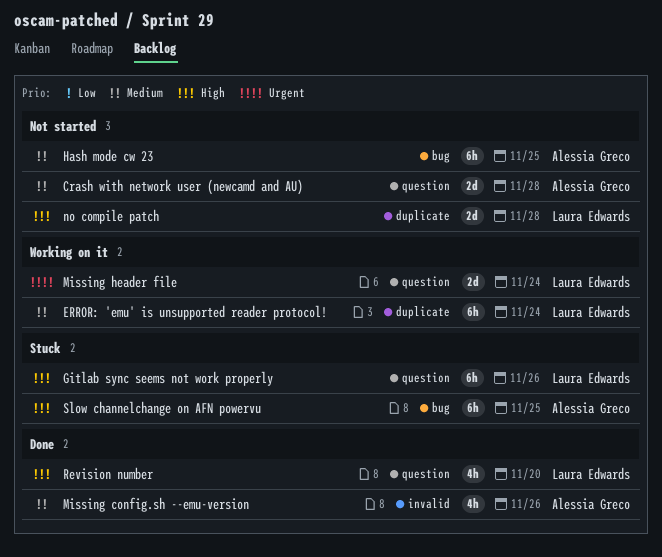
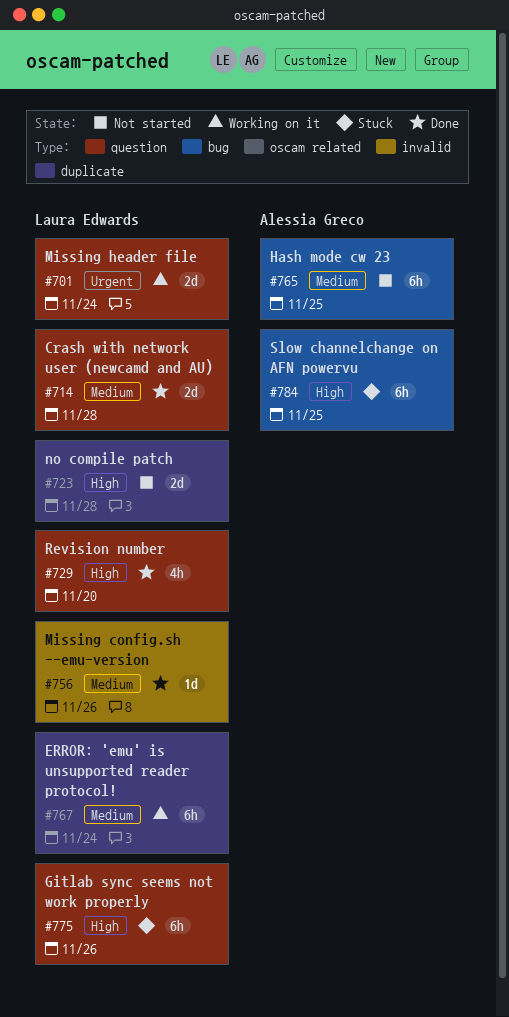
Crash with network user (newcamd and AU), status: Not started -> Done
Crash with network user (newcamd and AU), owner: Alessia Greco -> Laura Edwards
Missing config.sh --emu-version, owner: Alessia Greco -> Laura Edwards
Missing config.sh --emu-version, estimate: 4h -> 1d

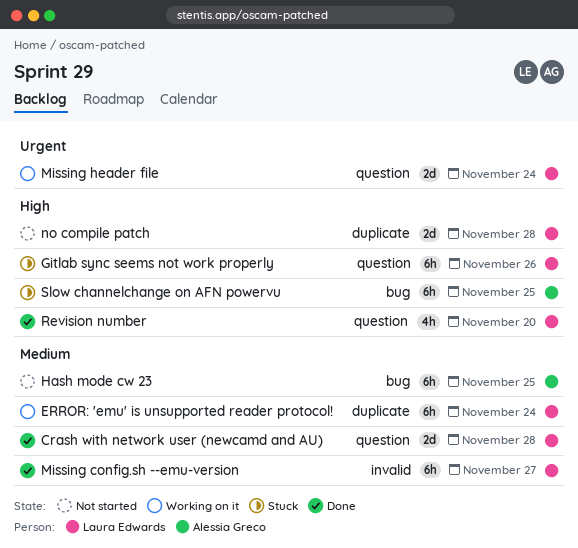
Missing config.sh --emu-version, estimate: 1d -> 6h
Missing config.sh --emu-version, due: Nov 26 -> Nov 27

